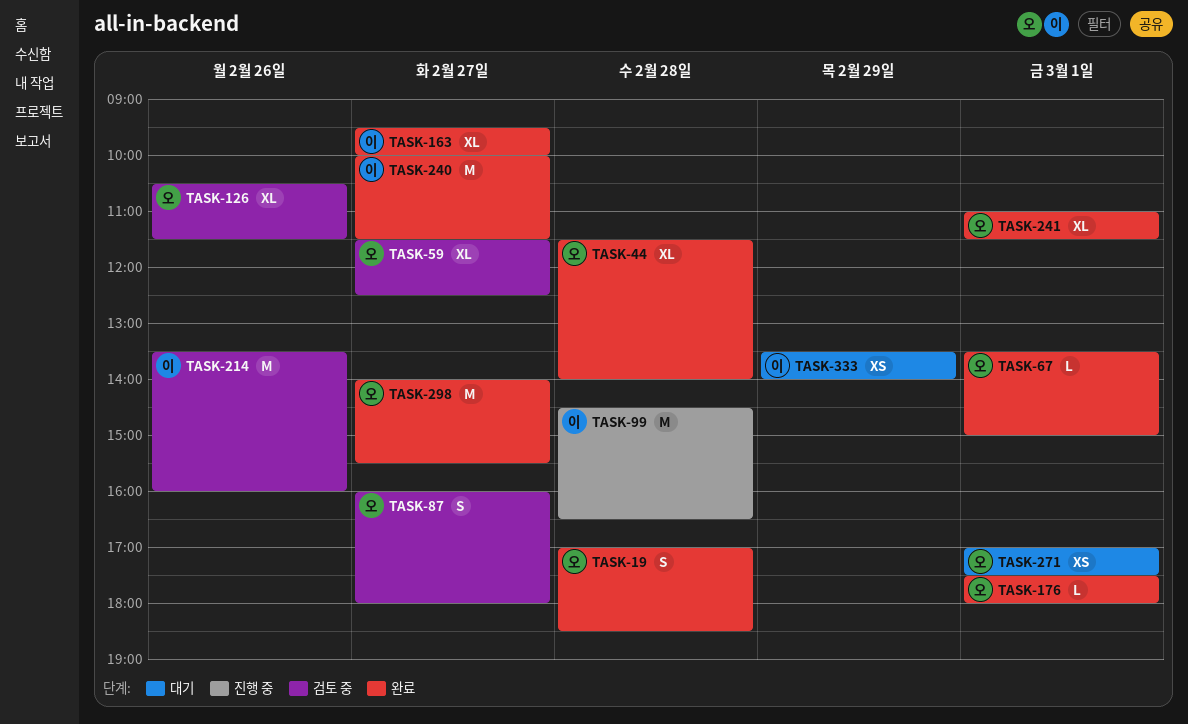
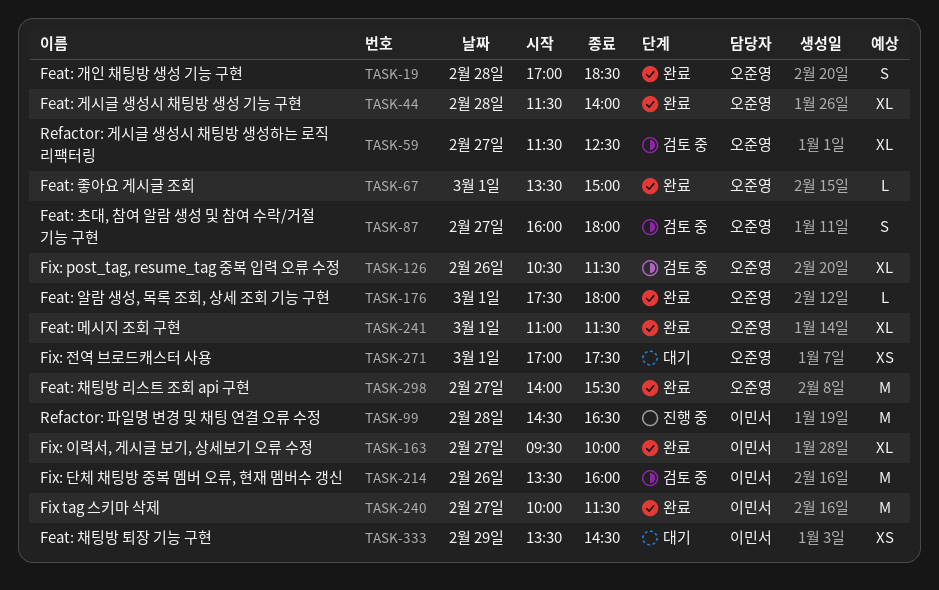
TASK-333, ends: 14:00 -> 14:30

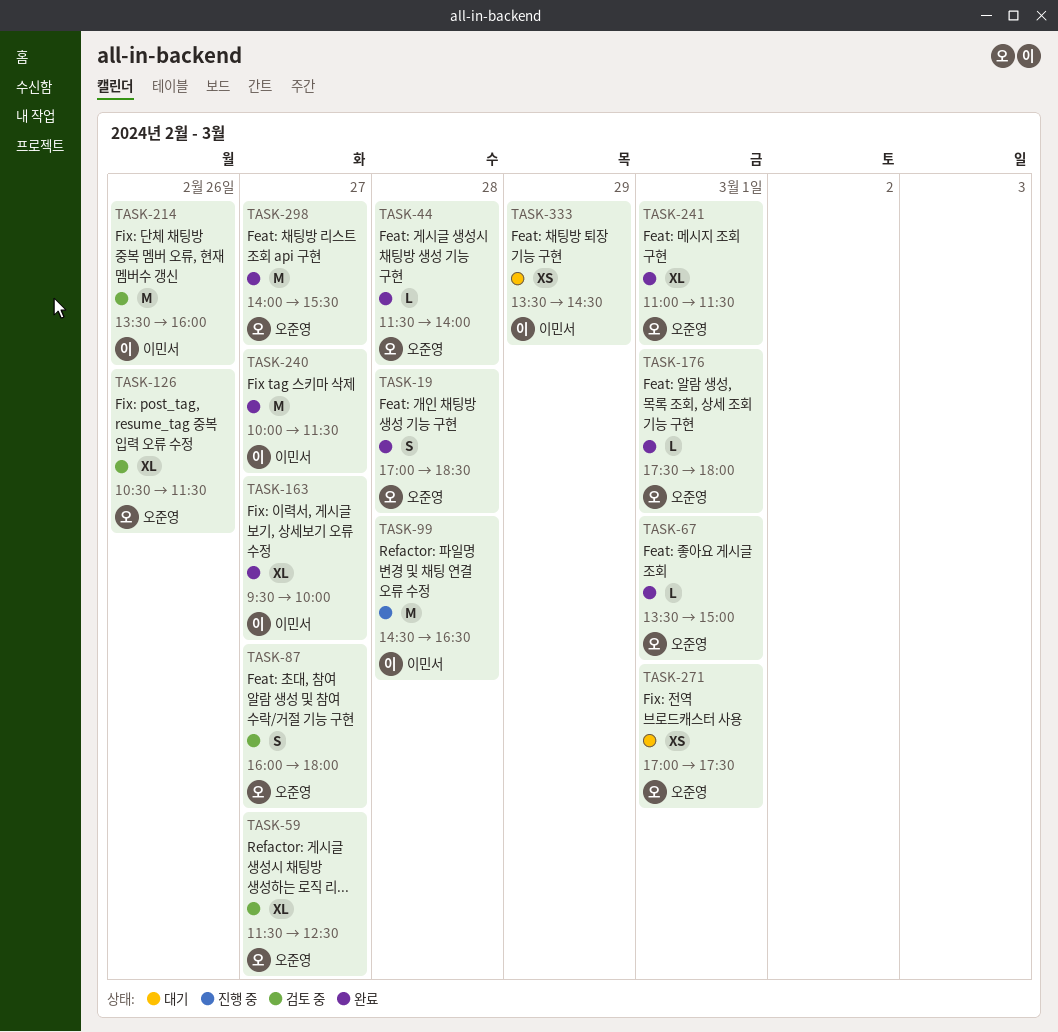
TASK-44, estimate: XL -> L

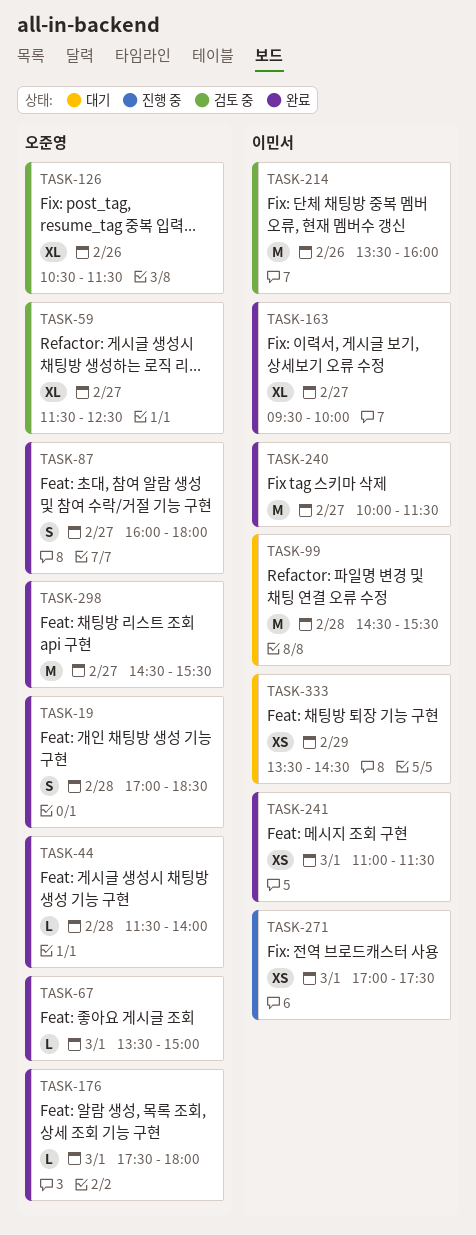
TASK-87, status: 검토 중 -> 완료
TASK-99, status: 진행 중 -> 대기
TASK-99, ends: 16:30 -> 15:30
TASK-241, owner: 오준영 -> 이민서
TASK-241, estimate: XL -> XS
TASK-271, status: 대기 -> 진행 중
TASK-271, owner: 오준영 -> 이민서
TASK-298, begins: 14:00 -> 14:30

